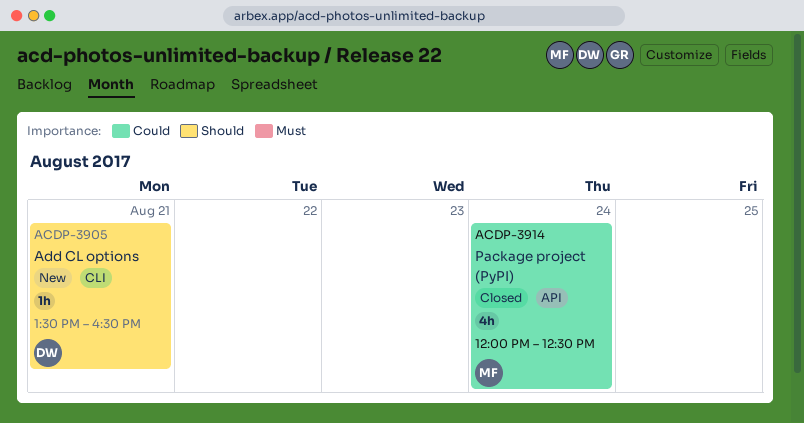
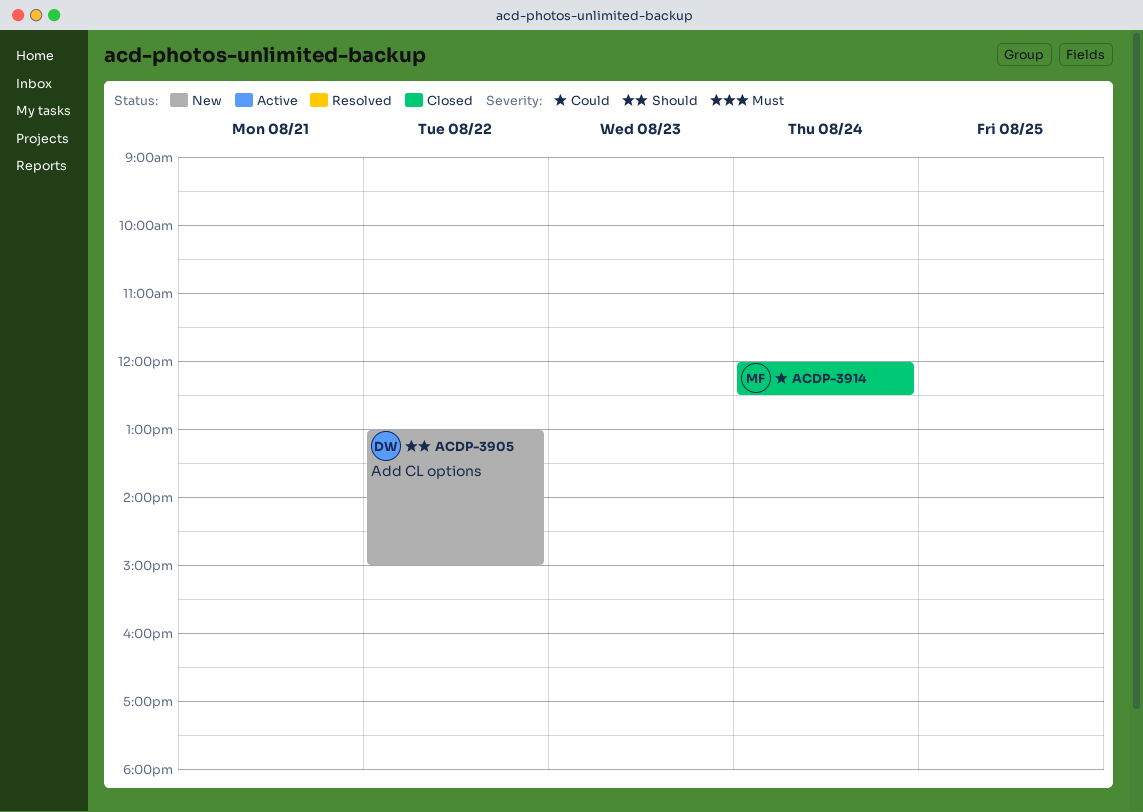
ACDP-3905, day: Aug 21 -> Aug 22
ACDP-3905, begins: 13:30 -> 13:00
ACDP-3905, ends: 16:30 -> 15:00

